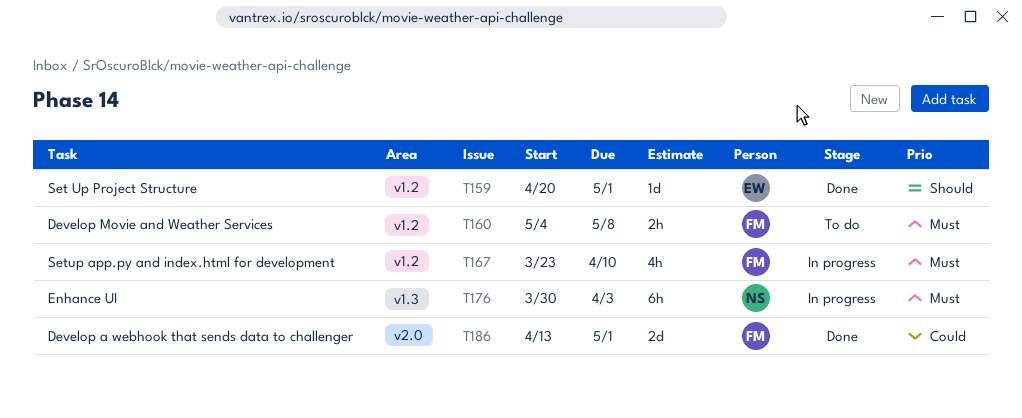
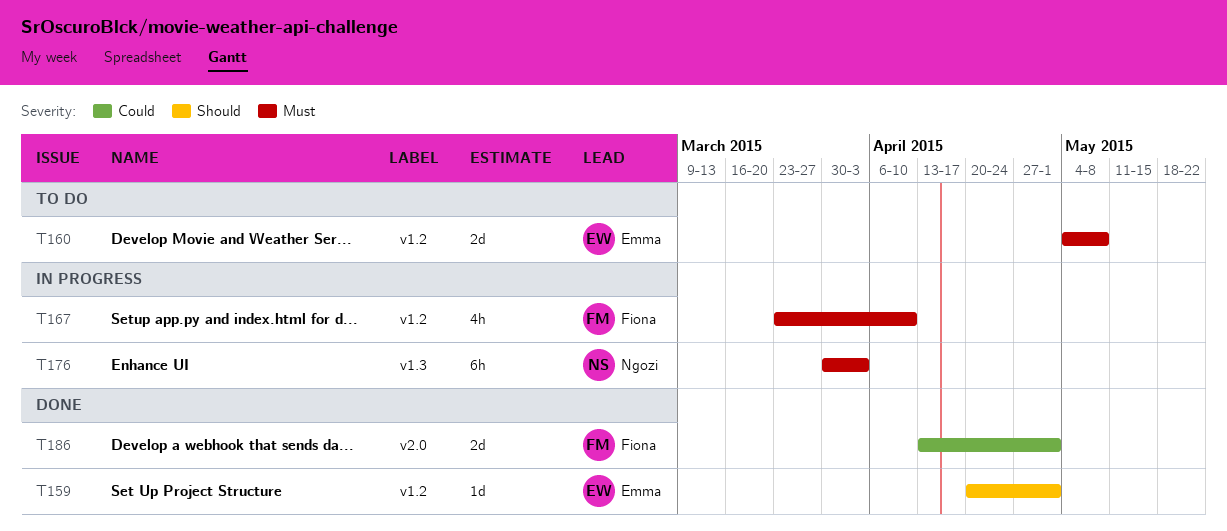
T160, owner: Fiona -> Emma
T160, estimate: 2h -> 2d

